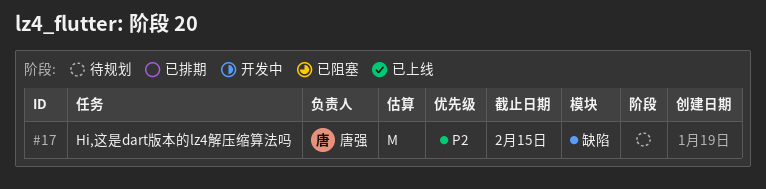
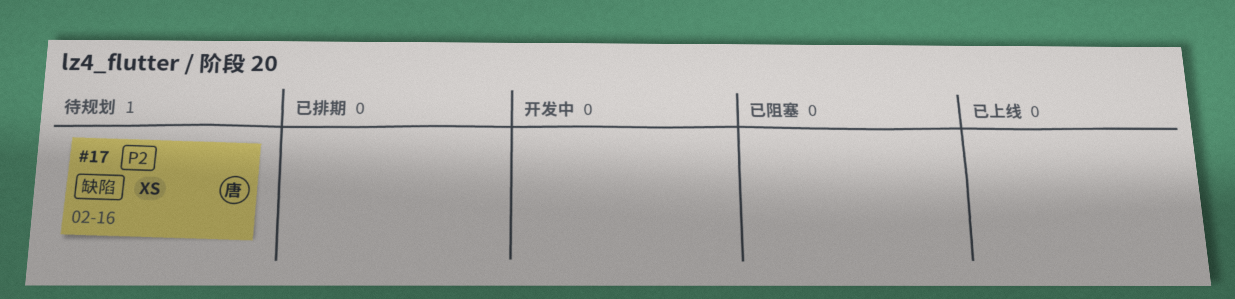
#17, estimate: M -> XS
#17, due: Feb 15 -> Feb 16

